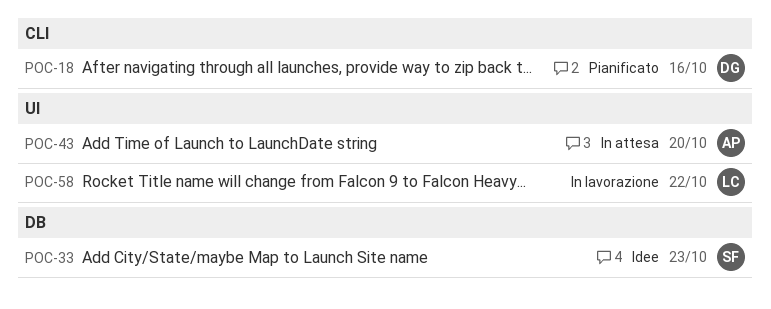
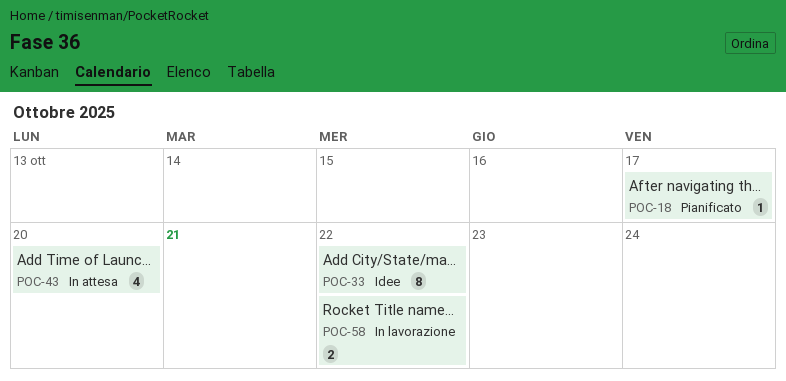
POC-18, due: Oct 16 -> Oct 17
POC-33, due: Oct 23 -> Oct 22

